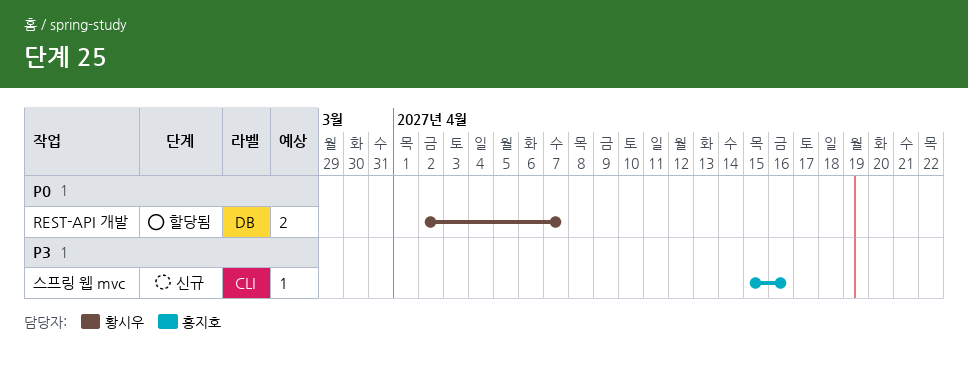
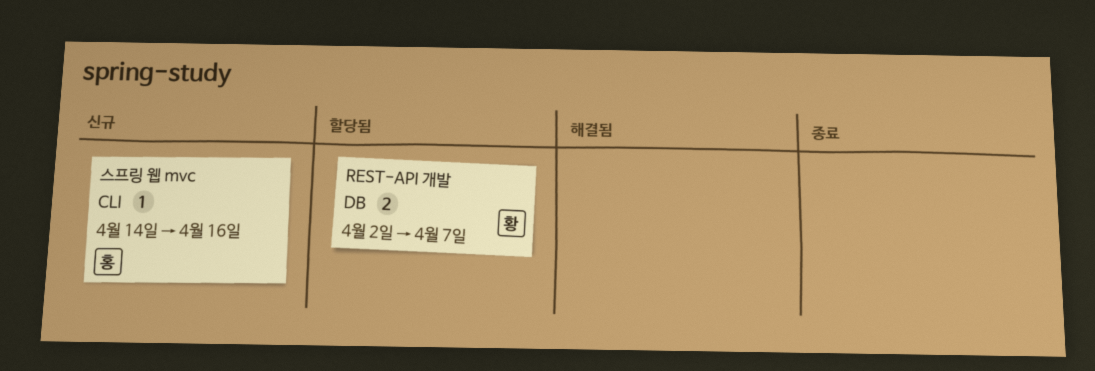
스프링 웹 mvc, start: Apr 15 -> Apr 14

